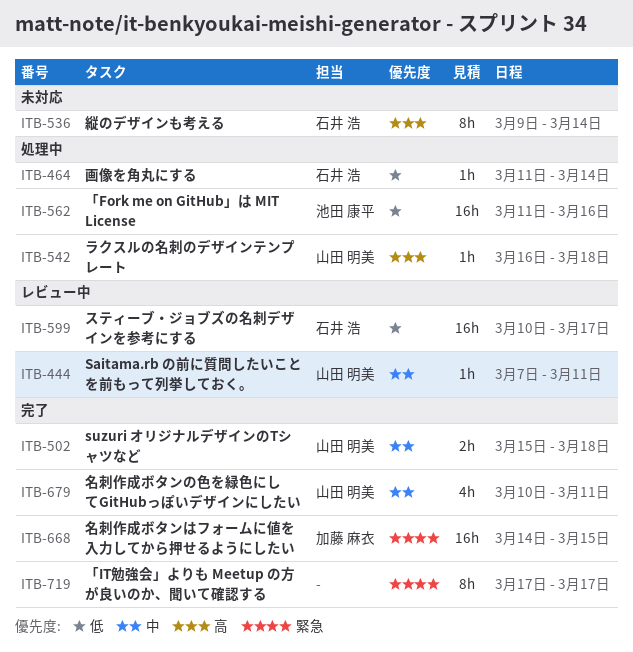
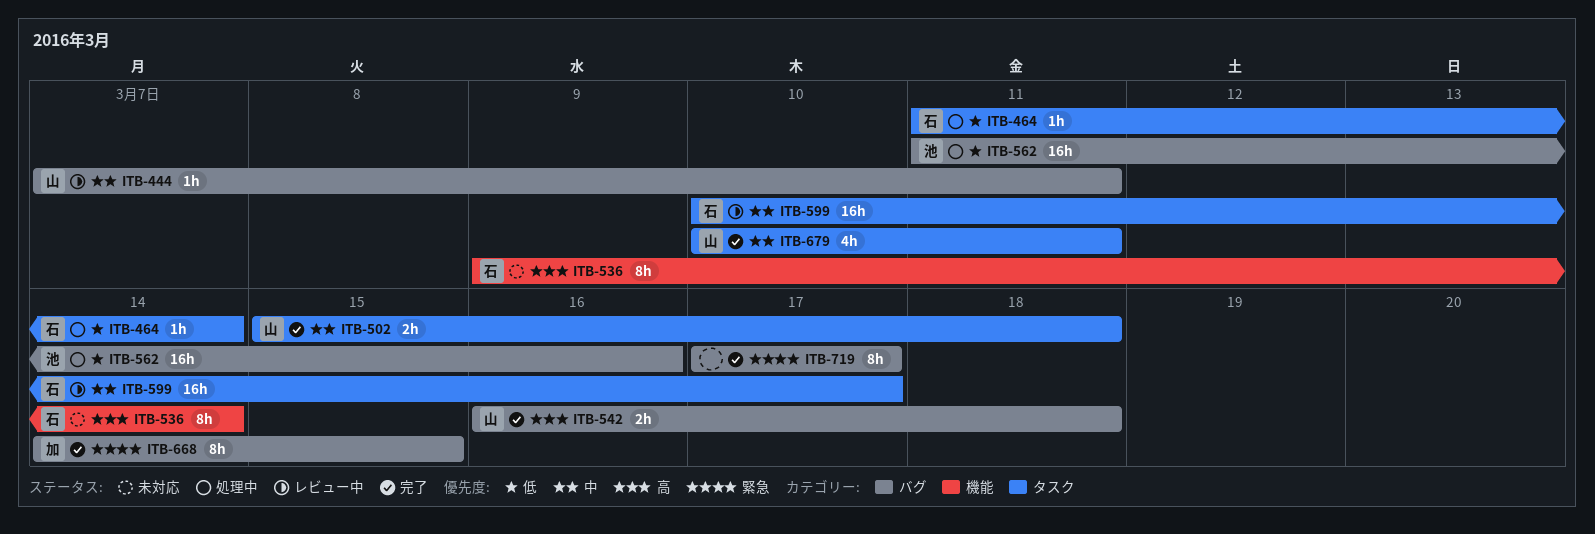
ITB-542, status: 処理中 -> 完了
ITB-542, estimate: 1h -> 2h
ITB-599, priority: 低 -> 中
ITB-668, estimate: 16h -> 8h

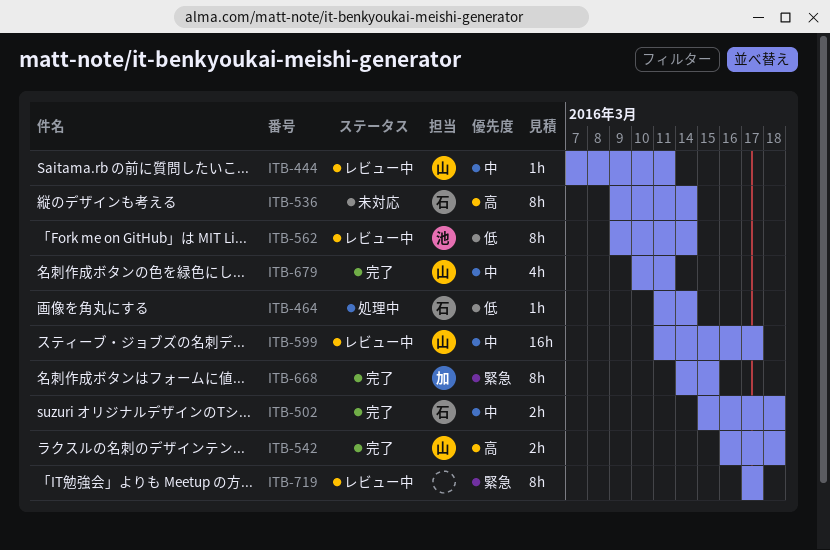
ITB-502, owner: 山 -> 石
ITB-562, status: 処理中 -> レビュー中
ITB-562, estimate: 16h -> 8h
ITB-562, start: Mar 11 -> Mar 9
ITB-562, due: Mar 16 -> Mar 14
ITB-599, owner: 石 -> 山
ITB-599, start: Mar 10 -> Mar 11
ITB-719, status: 完了 -> レビュー中

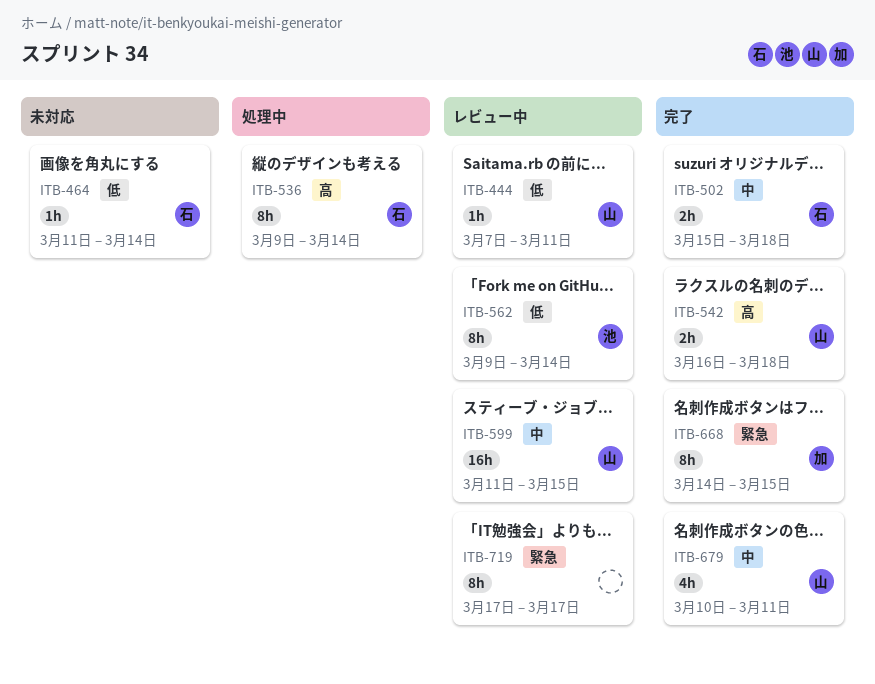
ITB-444, priority: 中 -> 低
ITB-464, status: 処理中 -> 未対応
ITB-536, status: 未対応 -> 処理中
ITB-599, due: Mar 17 -> Mar 15

